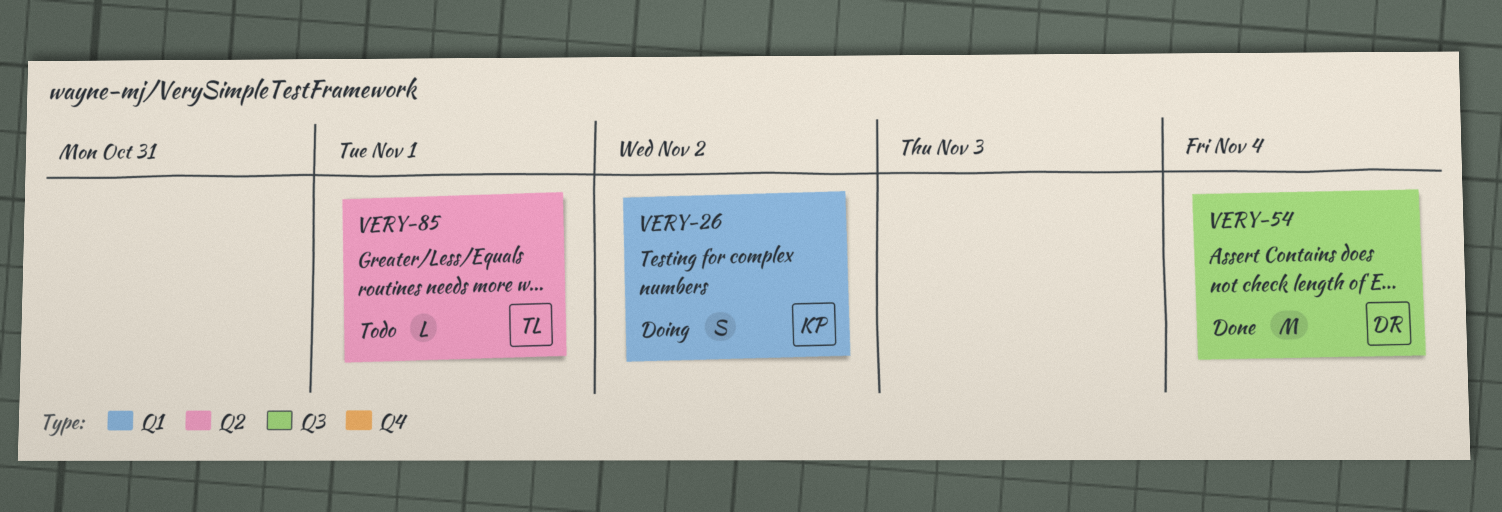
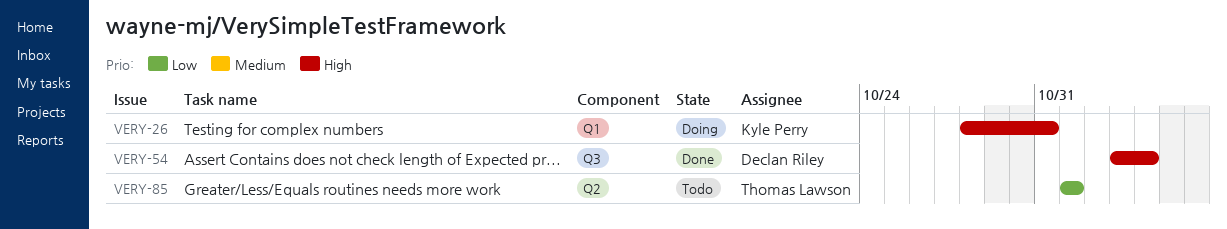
VERY-26, due: Nov 2 -> Oct 31

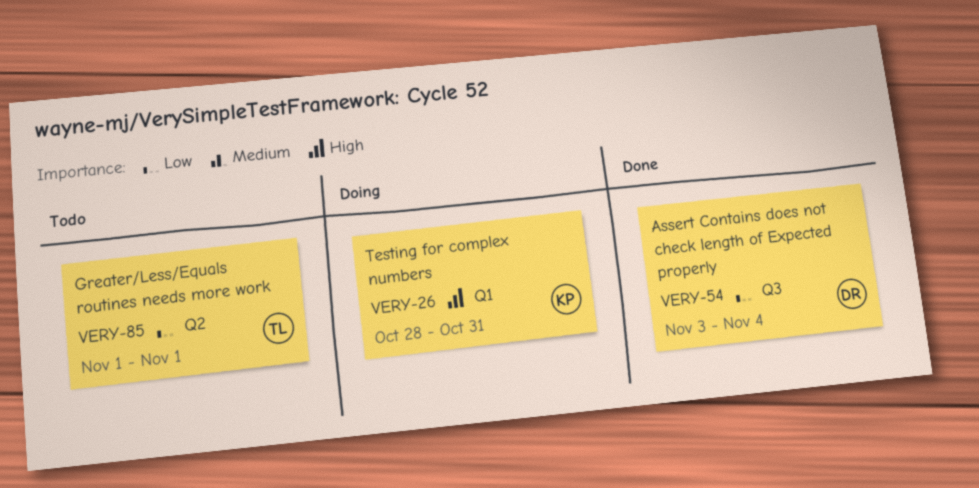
VERY-54, priority: High -> Low

